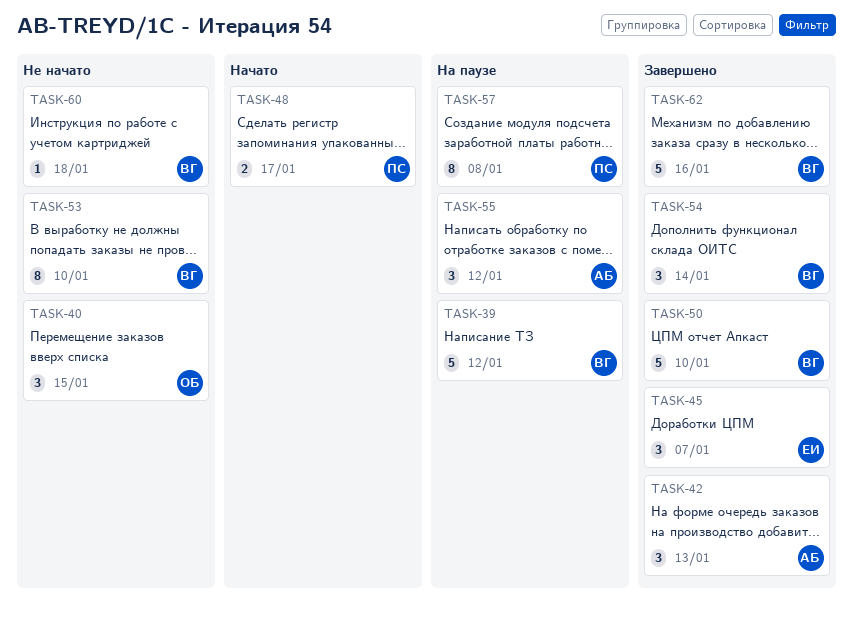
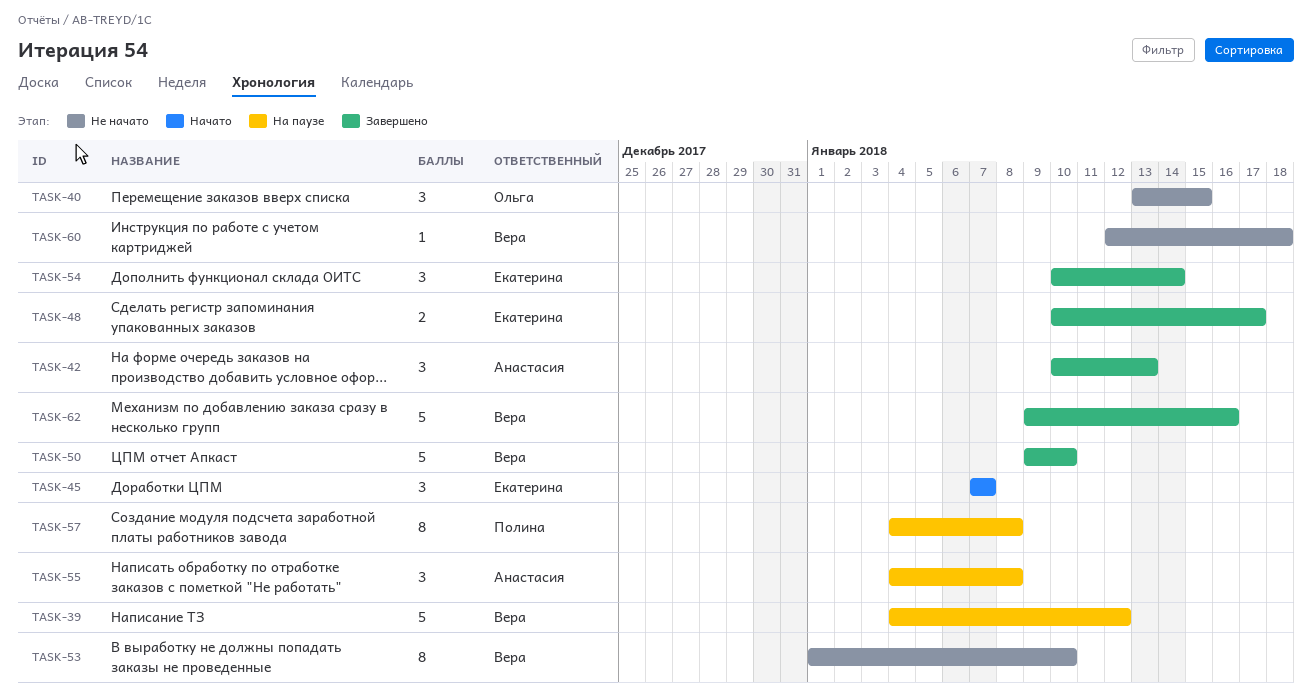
TASK-45, status: Завершено -> Начато
TASK-48, status: Начато -> Завершено
TASK-48, owner: Полина -> Екатерина
TASK-54, owner: Вера -> Екатерина
TASK-55, due: Jan 12 -> Jan 8

